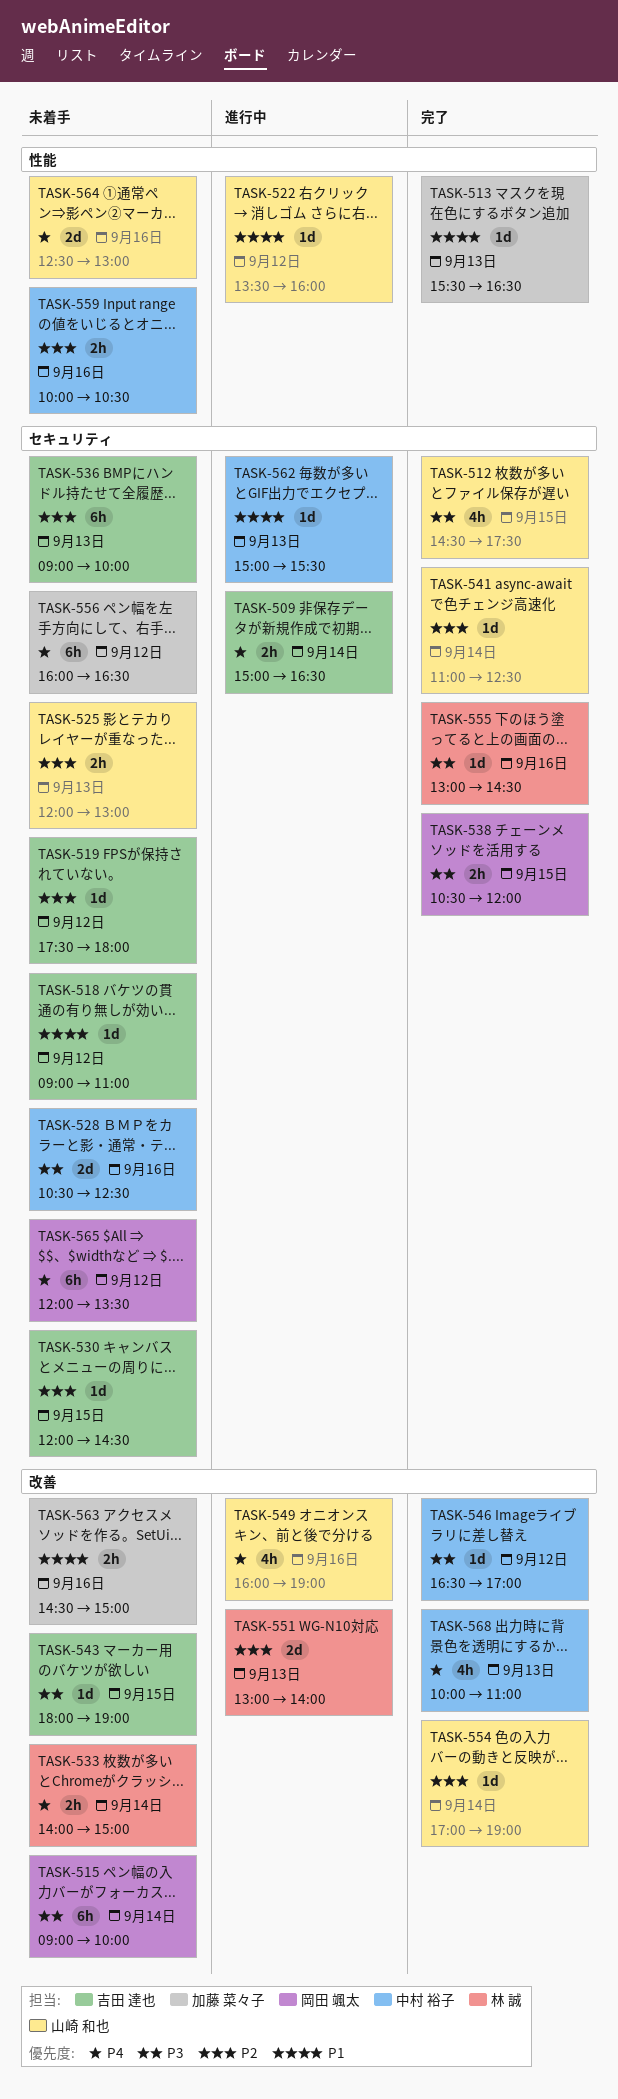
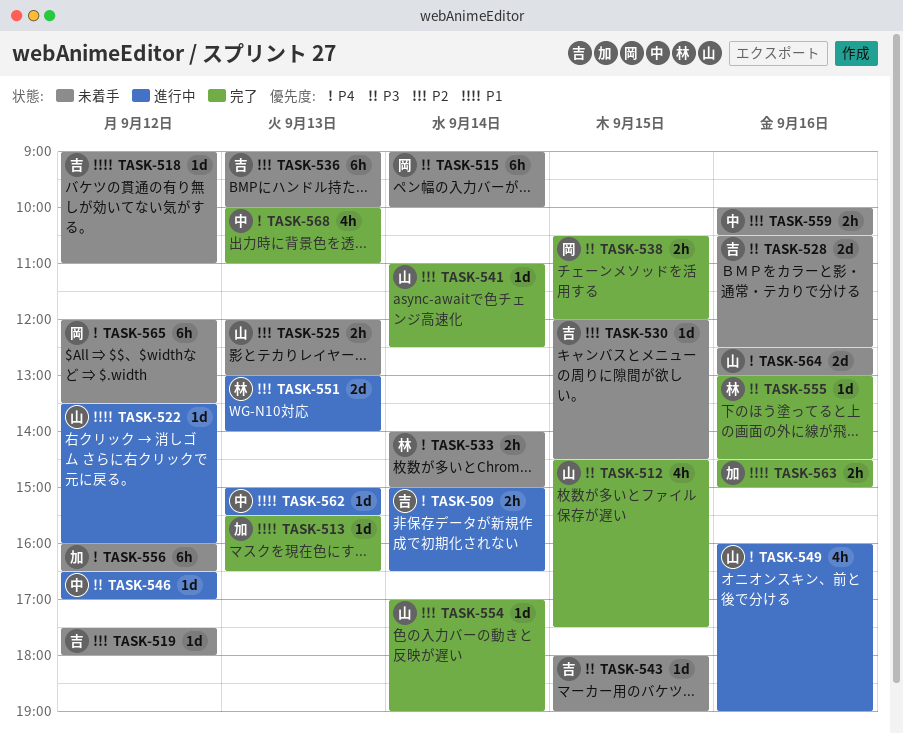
TASK-528, owner: 中村 裕子 -> 吉田 達也
TASK-546, status: 完了 -> 進行中
TASK-563, status: 未着手 -> 完了

